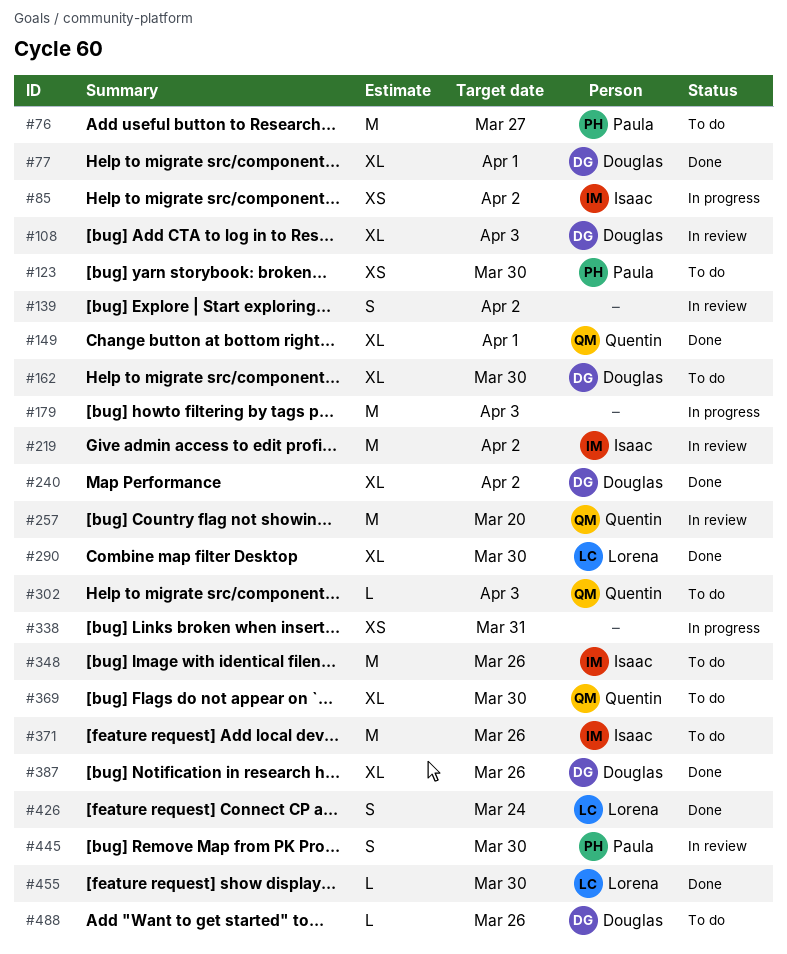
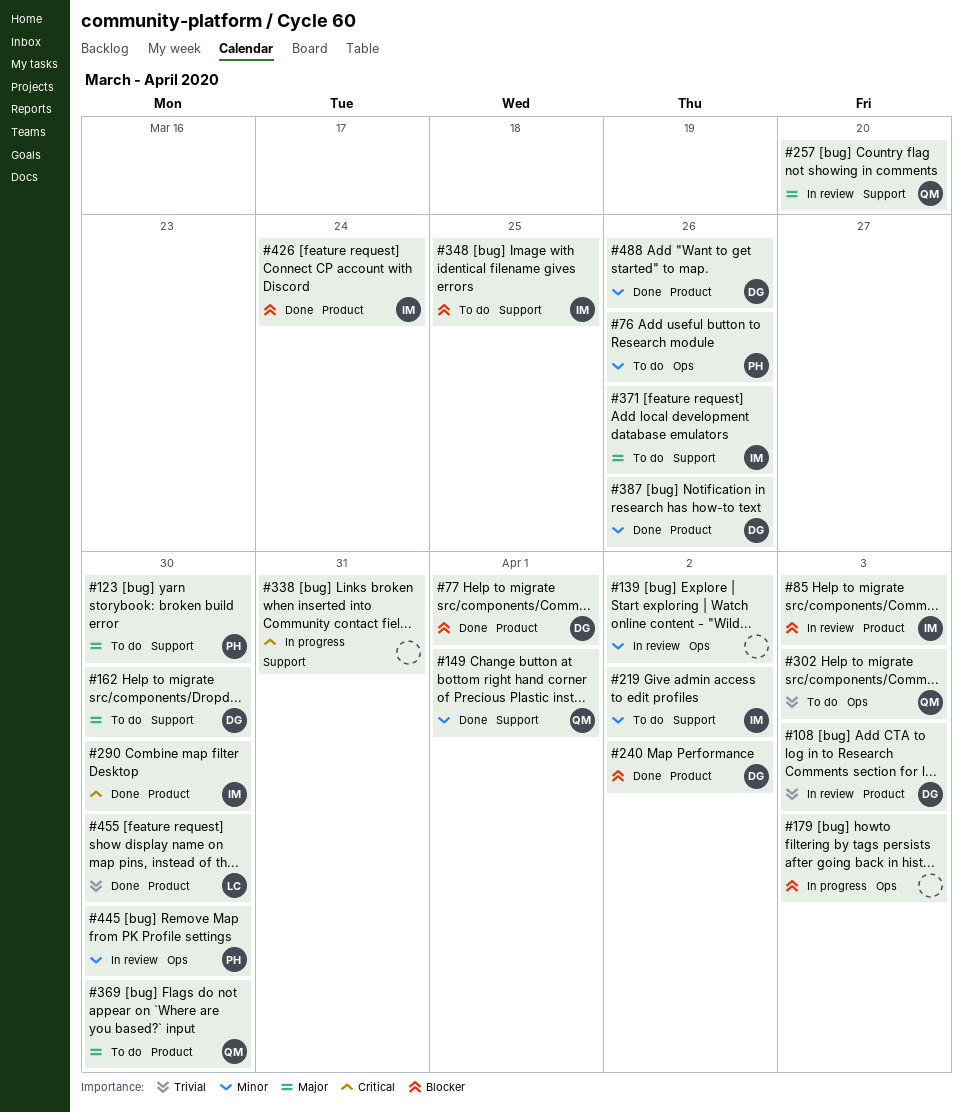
#76, due: Mar 27 -> Mar 26
#85, status: In progress -> In review
#85, due: Apr 2 -> Apr 3
#219, status: In review -> To do
#290, owner: Lorena -> Isaac
#348, due: Mar 26 -> Mar 25
#426, owner: Lorena -> Isaac
#488, status: To do -> Done

